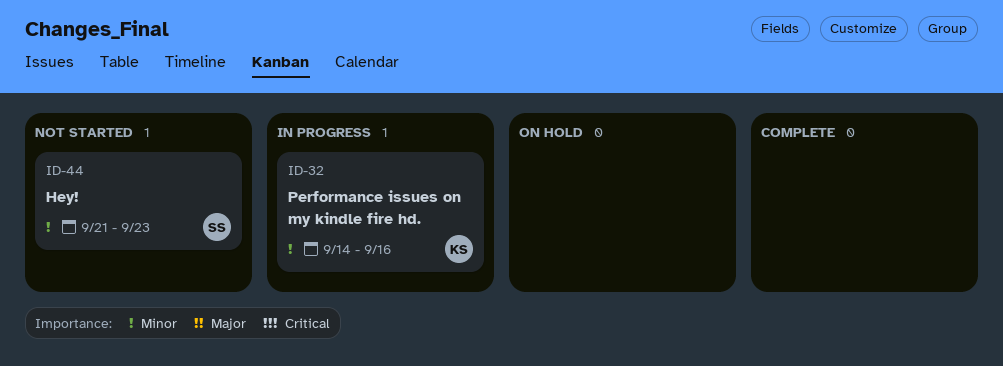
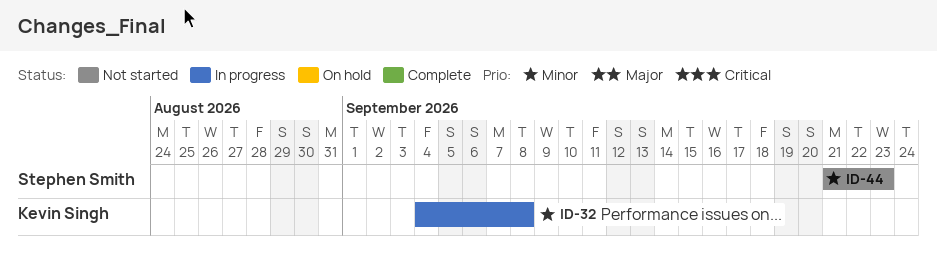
ID-32, start: Sep 14 -> Sep 4
ID-32, due: Sep 16 -> Sep 8

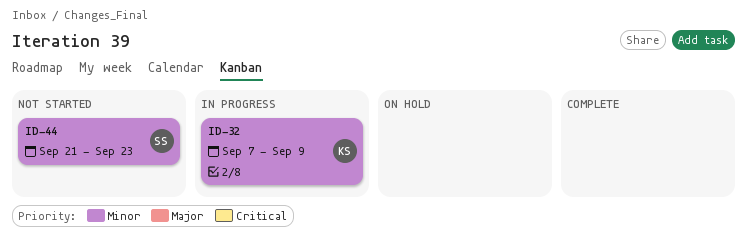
ID-32, start: Sep 4 -> Sep 7
ID-32, due: Sep 8 -> Sep 9

